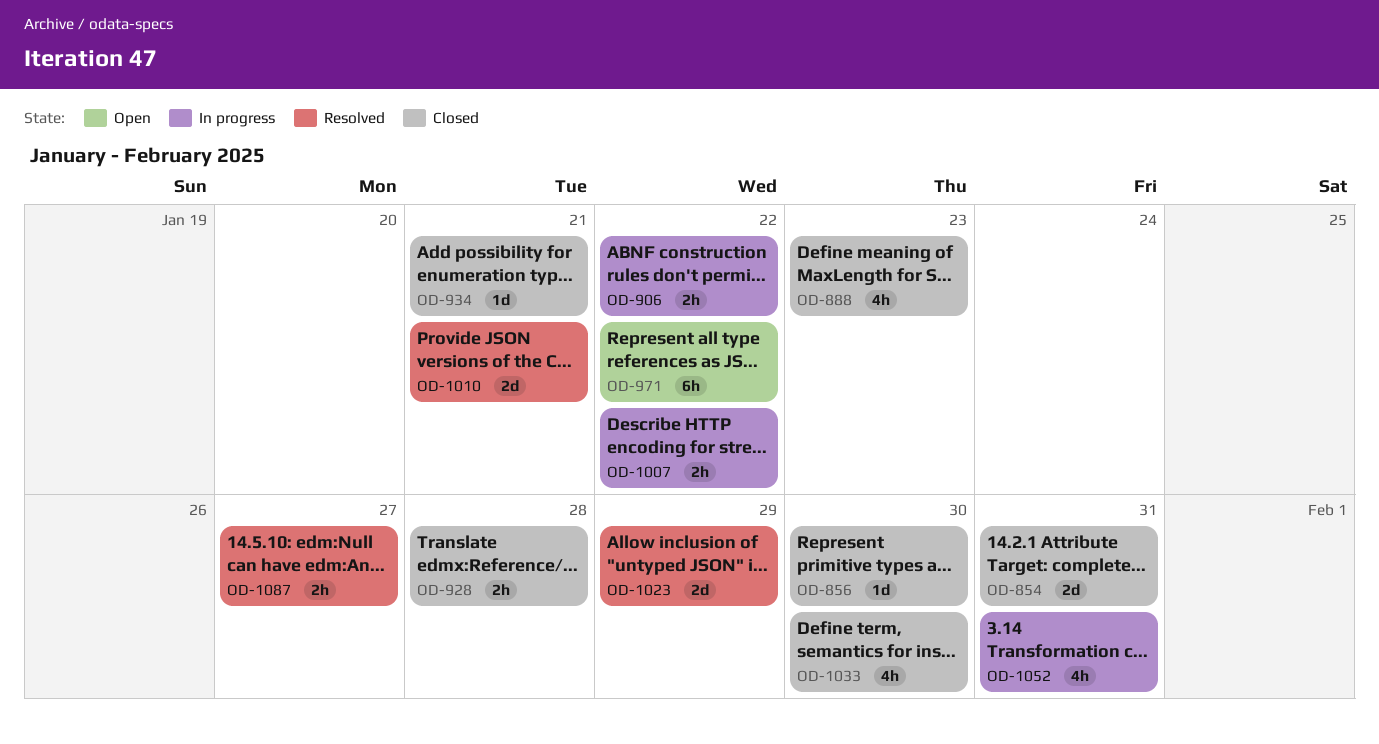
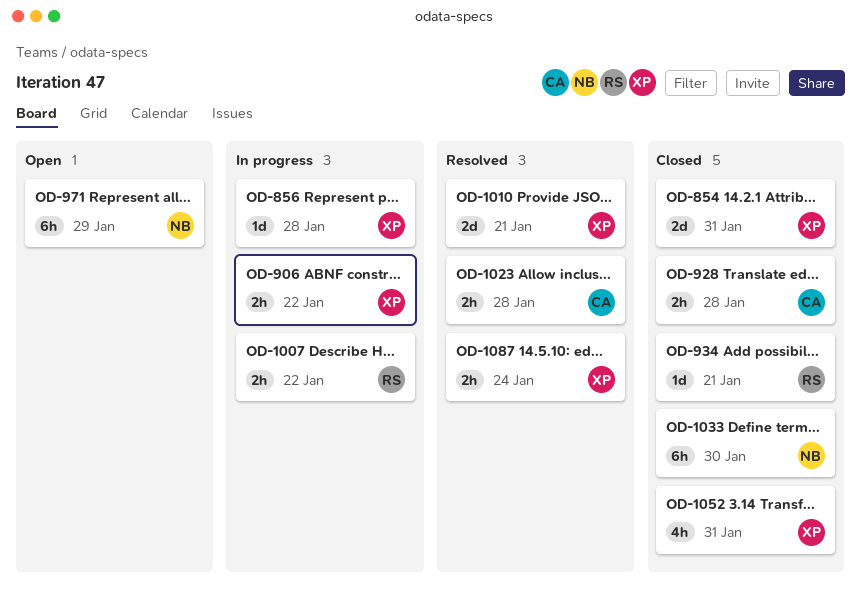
OD-856, status: Closed -> In progress
OD-856, due: Jan 30 -> Jan 28
OD-888: present -> none
OD-971, due: Jan 22 -> Jan 29
OD-1023, estimate: 2d -> 2h
OD-1023, due: Jan 29 -> Jan 28
OD-1033, estimate: 4h -> 6h
OD-1052, status: In progress -> Closed
OD-1087, due: Jan 27 -> Jan 24

